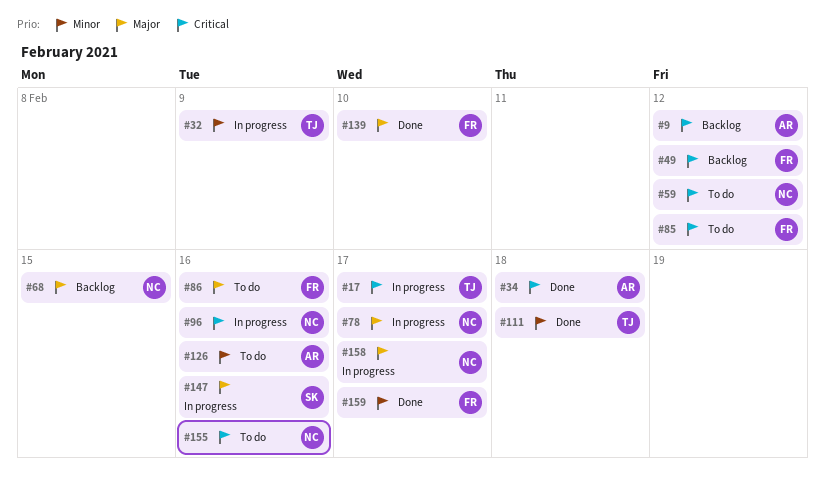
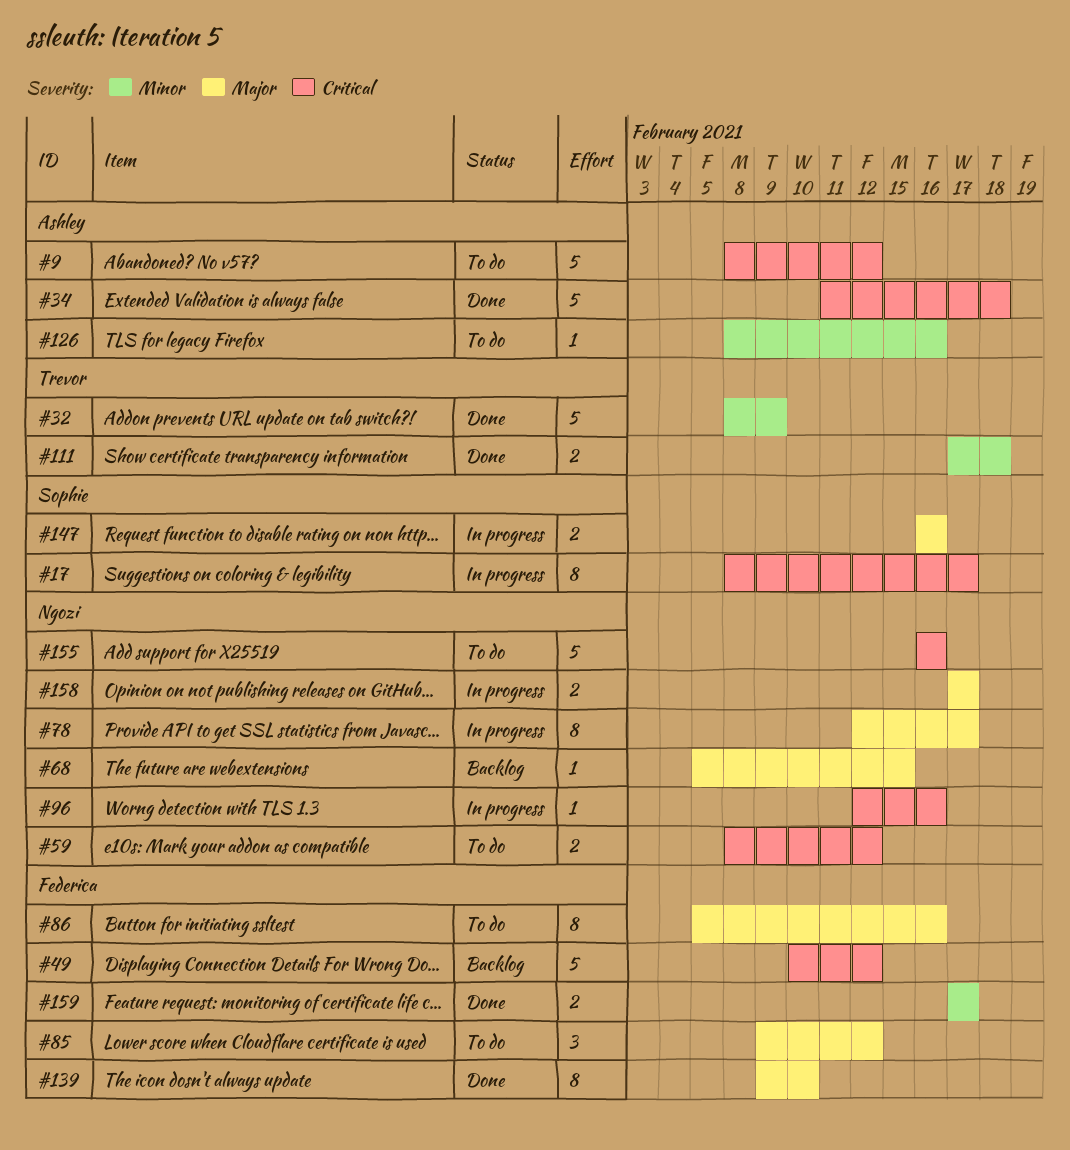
#9, status: Backlog -> To do
#17, owner: Trevor -> Sophie
#32, status: In progress -> Done
#85, priority: Critical -> Major

